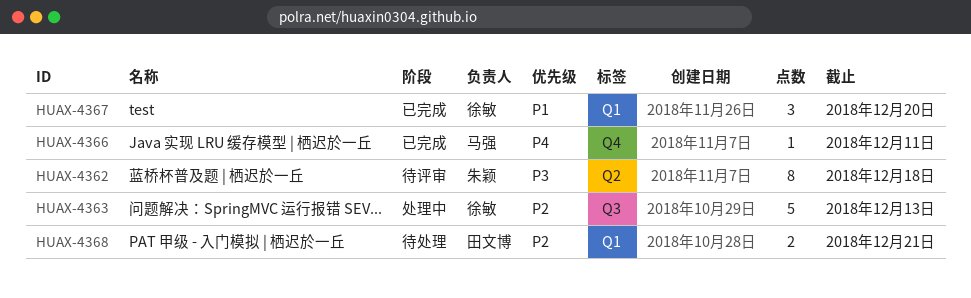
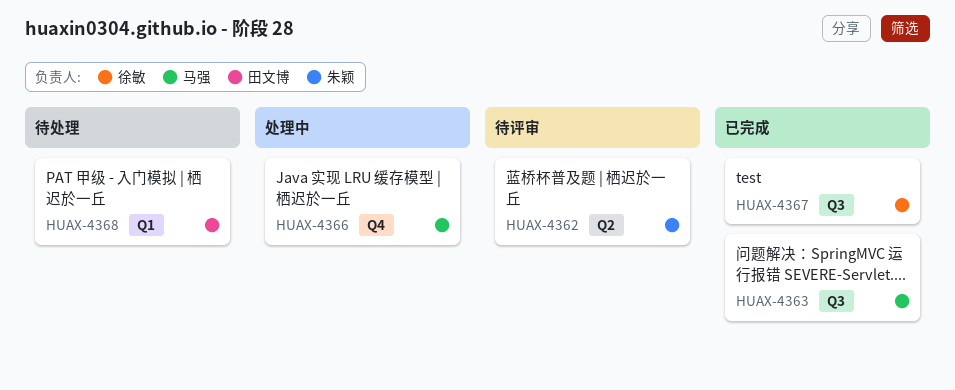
HUAX-4363, status: 处理中 -> 已完成
HUAX-4363, owner: 徐敏 -> 马强
HUAX-4366, status: 已完成 -> 处理中
HUAX-4367, label: Q1 -> Q3

